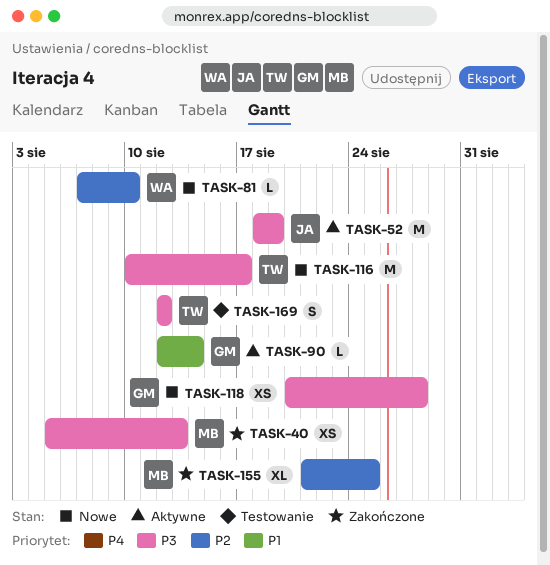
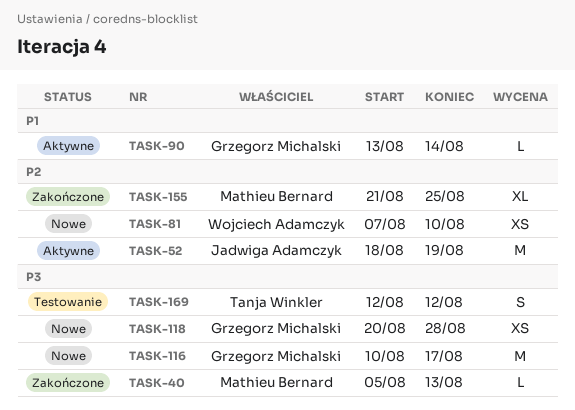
TASK-40, estimate: XS -> L
TASK-52, priority: P3 -> P2
TASK-81, estimate: L -> XS
TASK-90, start: Aug 12 -> Aug 13
TASK-116, owner: Tanja Winkler -> Grzegorz Michalski

